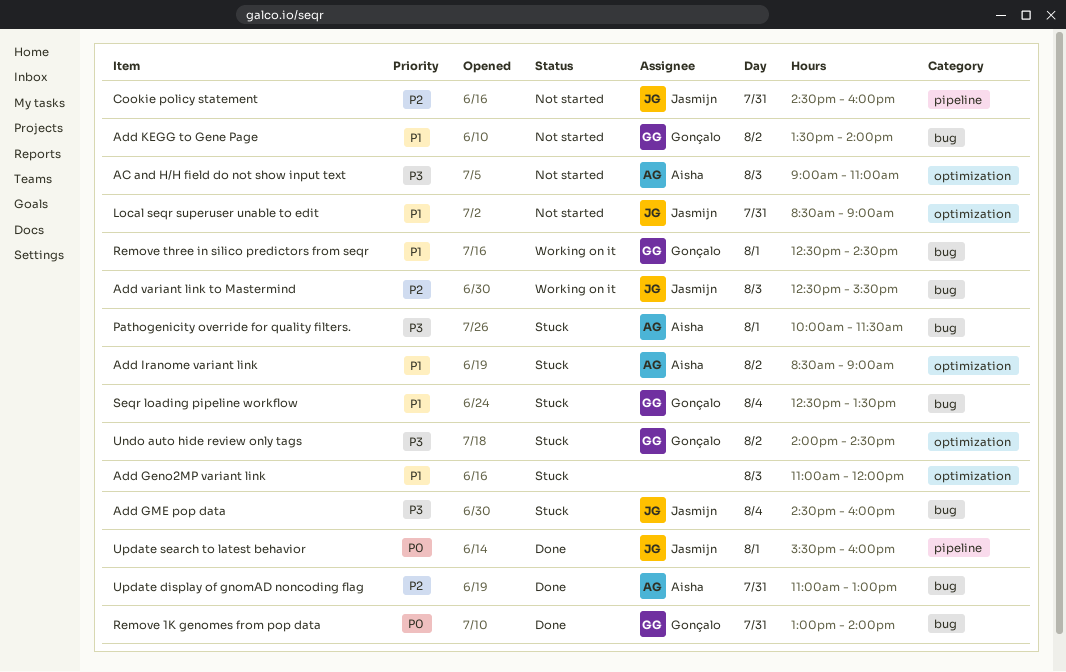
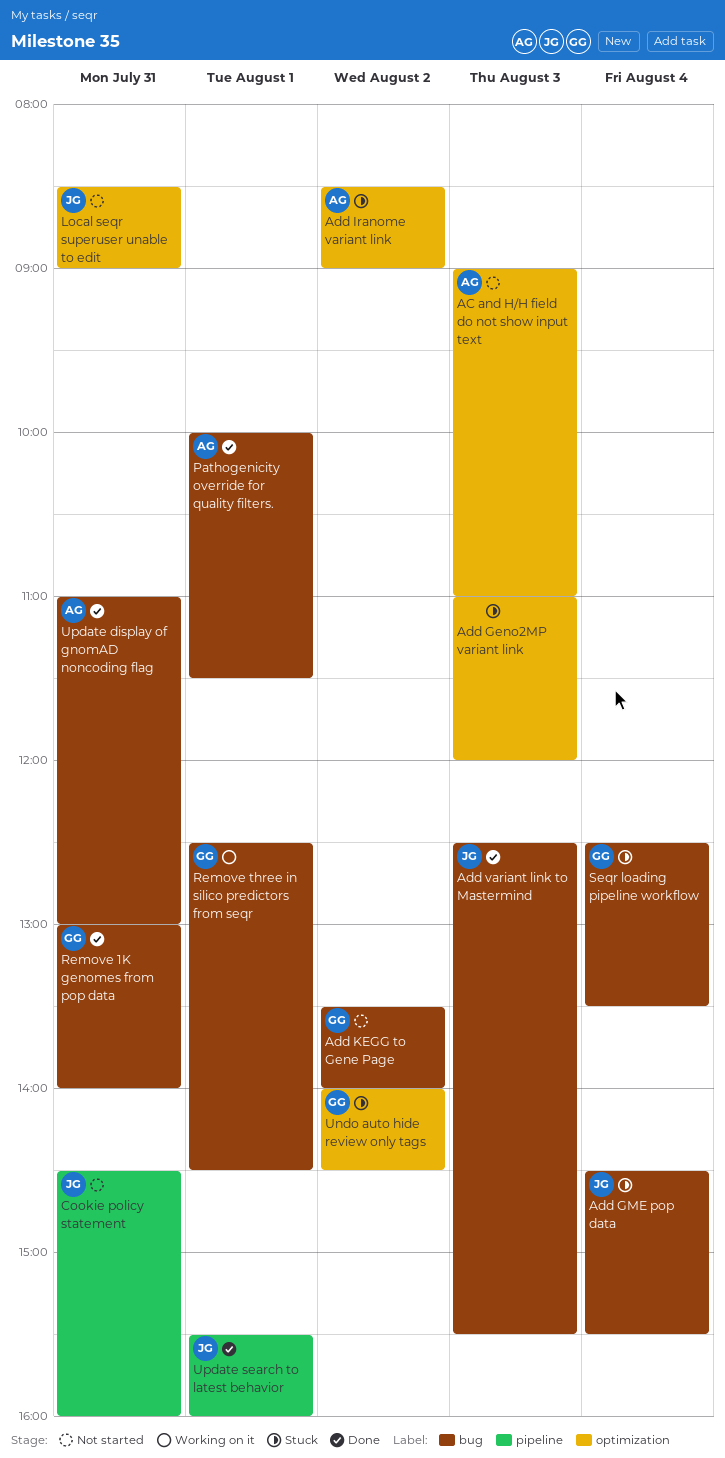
Add GME pop data, ends: 16:00 -> 15:30
Add variant link to Mastermind, status: Working on it -> Done
Pathogenicity override for quality filters., status: Stuck -> Done

